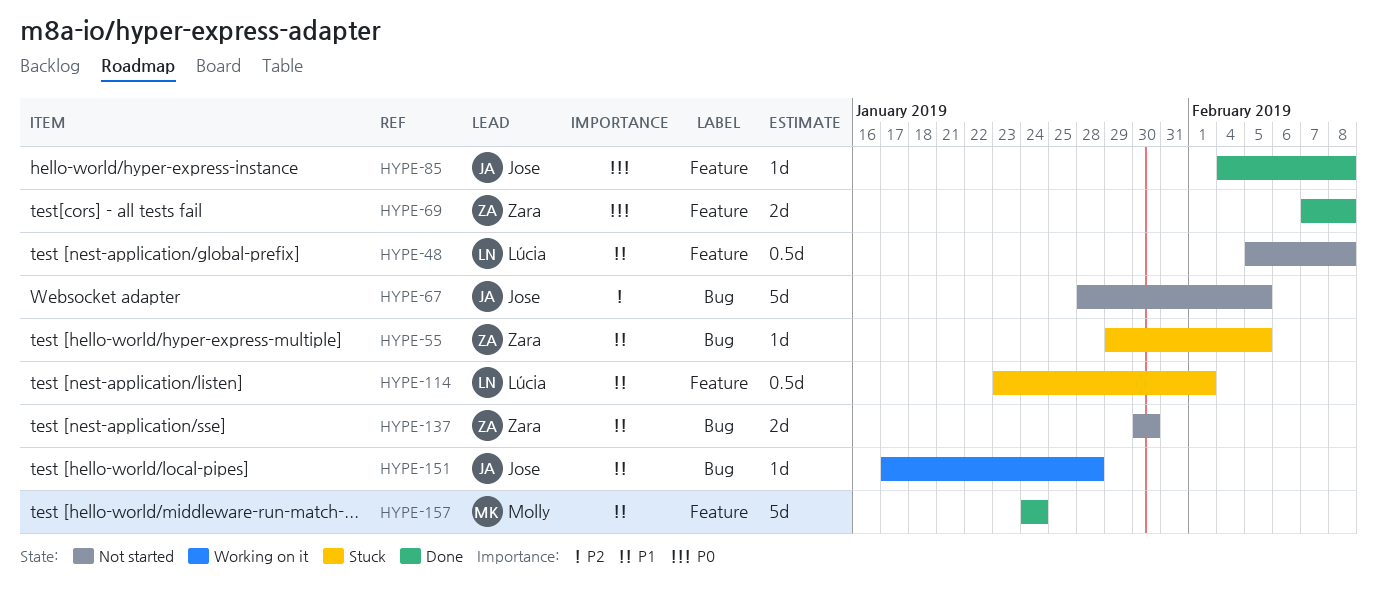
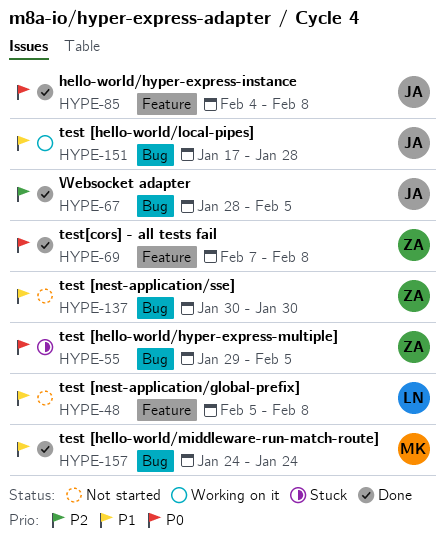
HYPE-55, priority: P1 -> P0
HYPE-67, status: Not started -> Done
HYPE-114: present -> none
HYPE-157, label: Feature -> Bug

